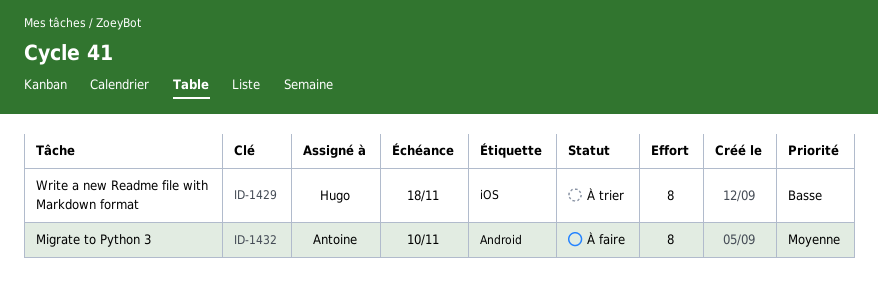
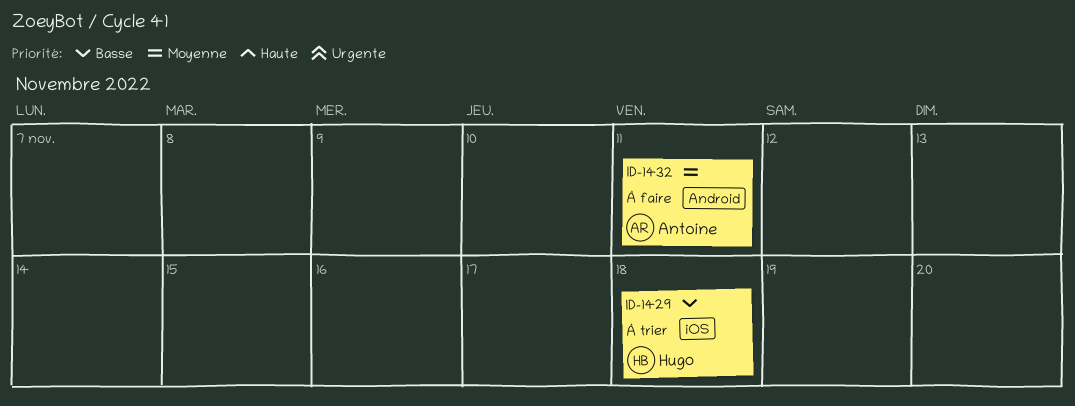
ID-1432, due: Nov 10 -> Nov 11

